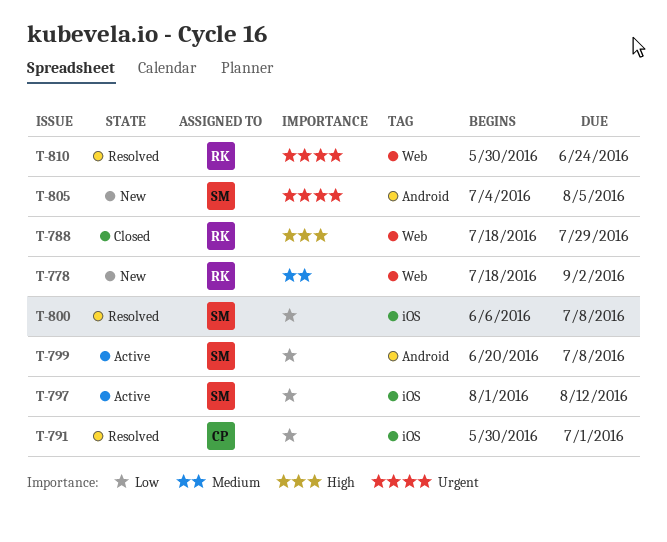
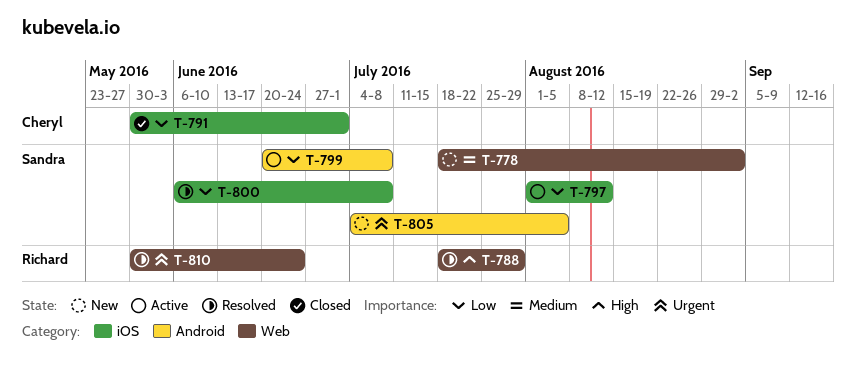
T-778, owner: Richard -> Sandra
T-788, status: Closed -> Resolved
T-791, status: Resolved -> Closed

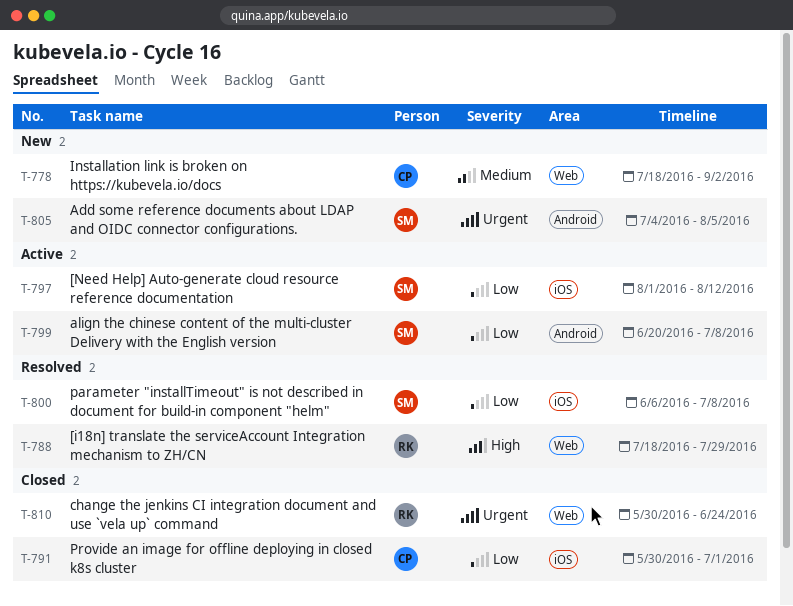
T-778, owner: Sandra -> Cheryl
T-810, status: Resolved -> Closed

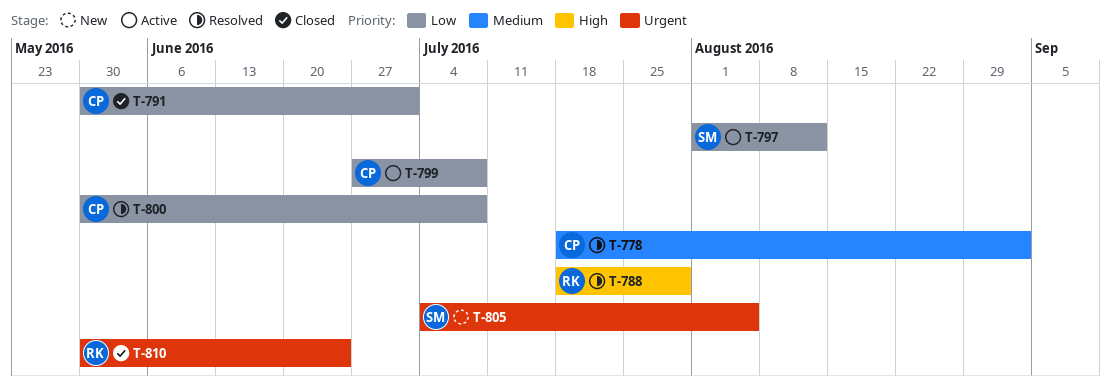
T-778, status: New -> Resolved
T-799, owner: SM -> CP
T-799, start: Jun 20 -> Jun 27
T-800, owner: SM -> CP
T-800, start: Jun 6 -> May 30

